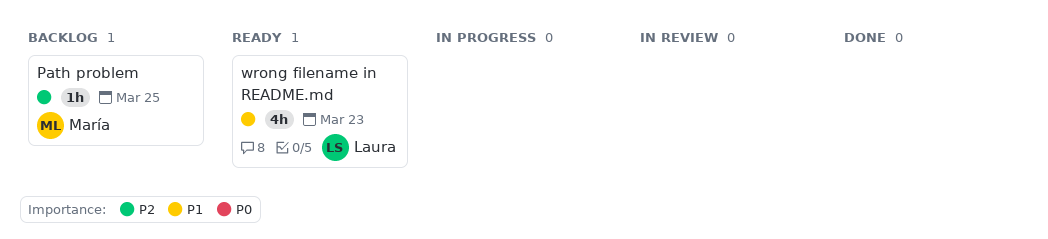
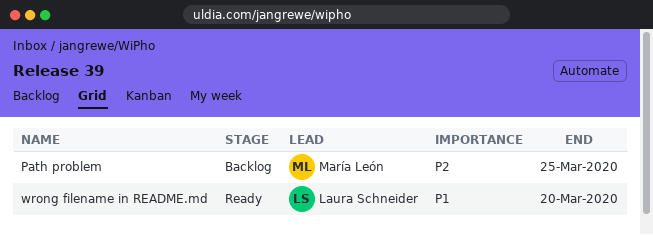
wrong filename in README.md, due: Mar 23 -> Mar 20

